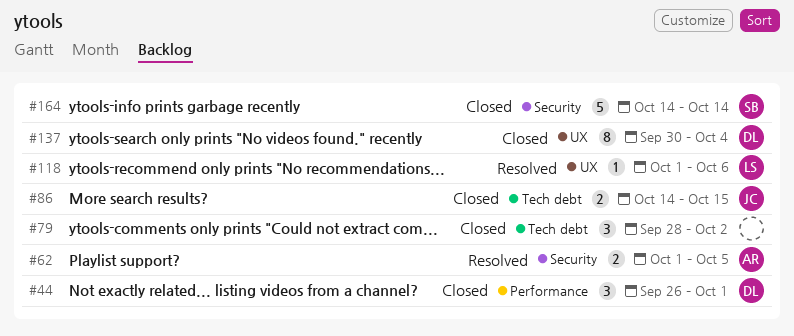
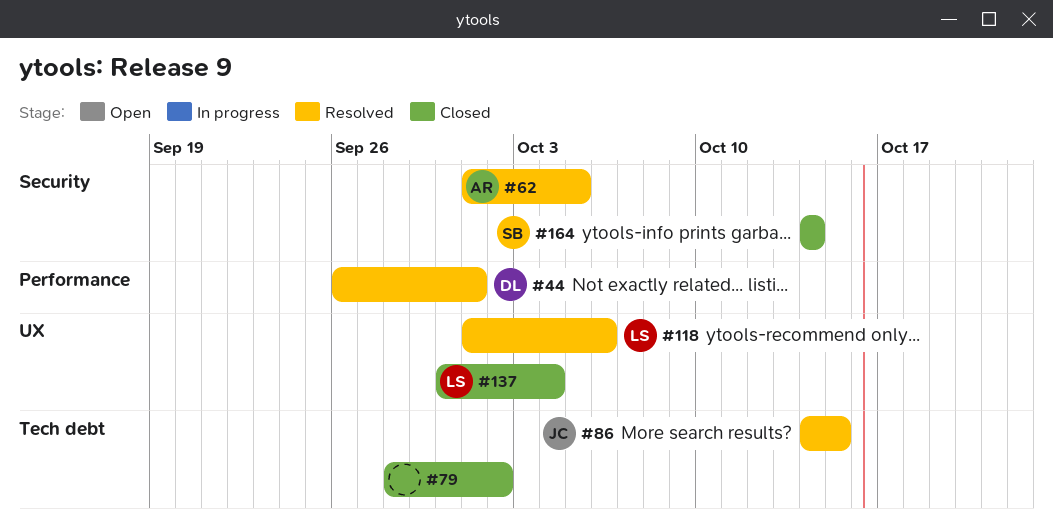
#44, status: Closed -> Resolved
#86, status: Closed -> Resolved
#137, owner: DL -> LS

